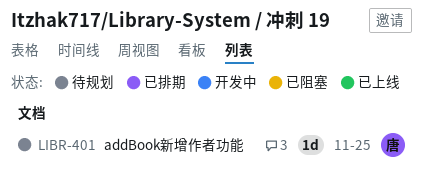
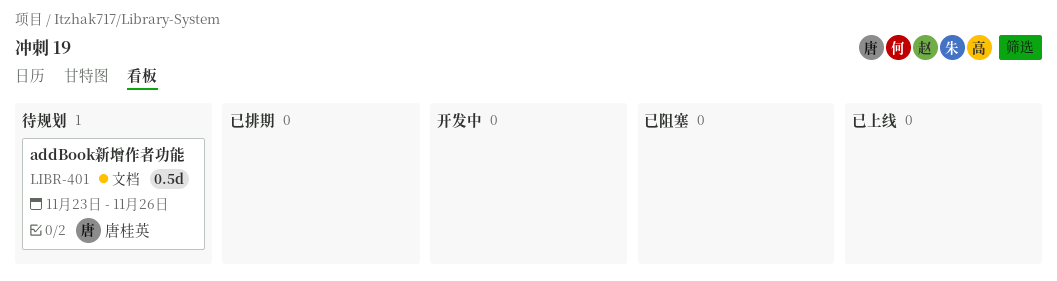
LIBR-401, estimate: 1d -> 0.5d
LIBR-401, due: Nov 25 -> Nov 26

